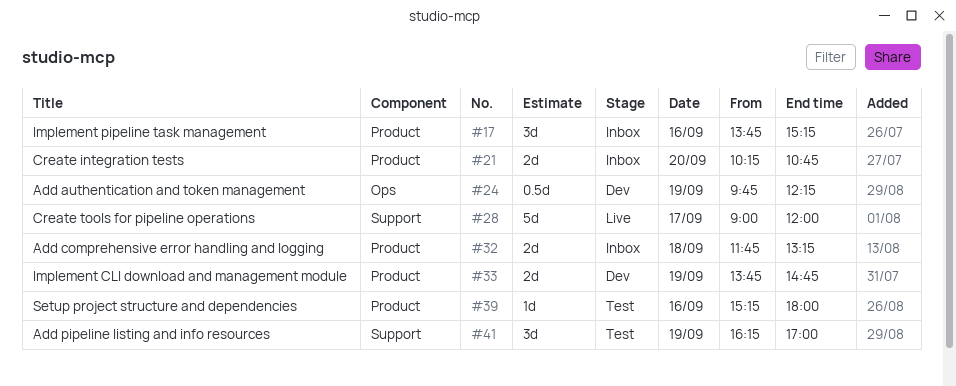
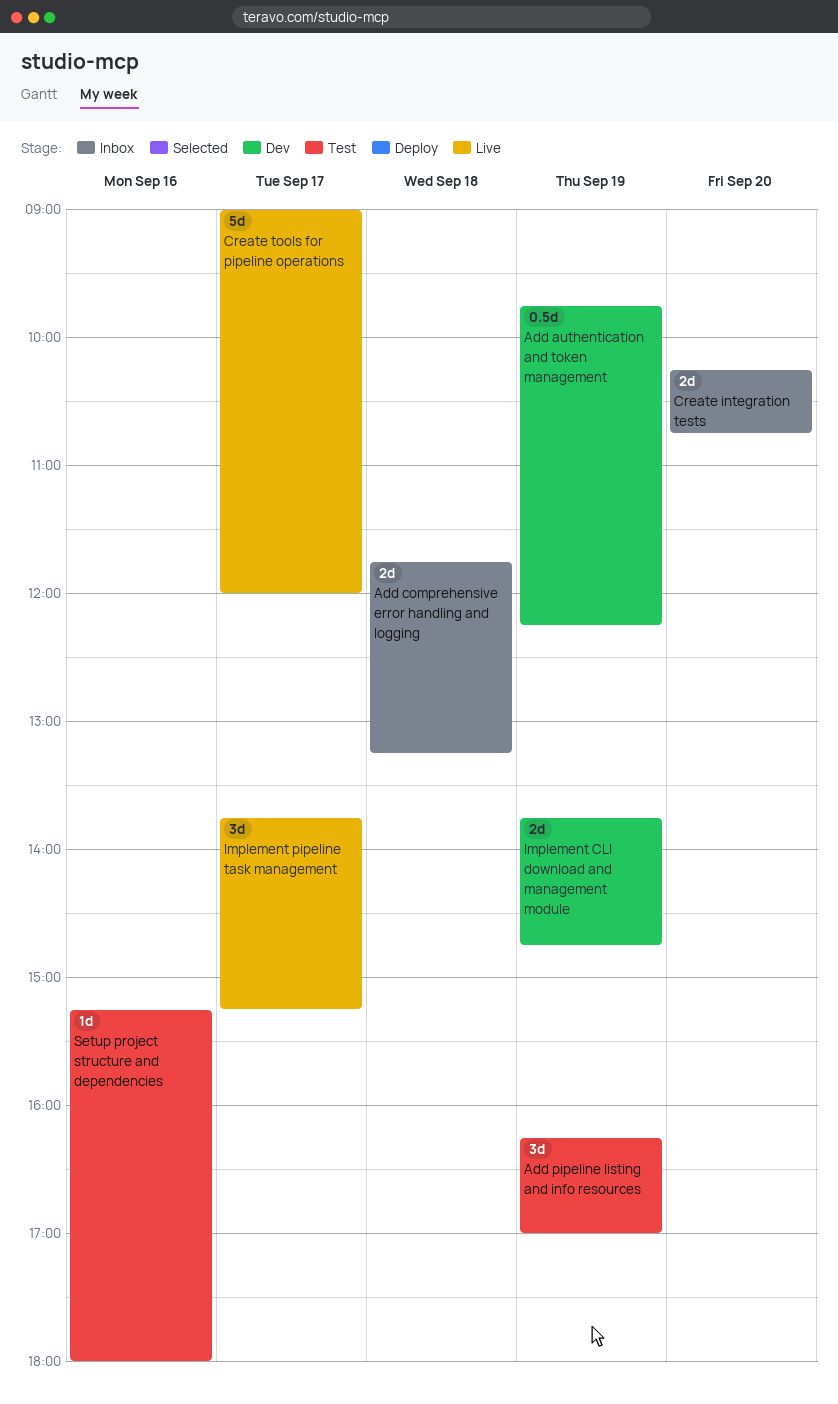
Implement pipeline task management, status: Inbox -> Live
Implement pipeline task management, day: Sep 16 -> Sep 17

